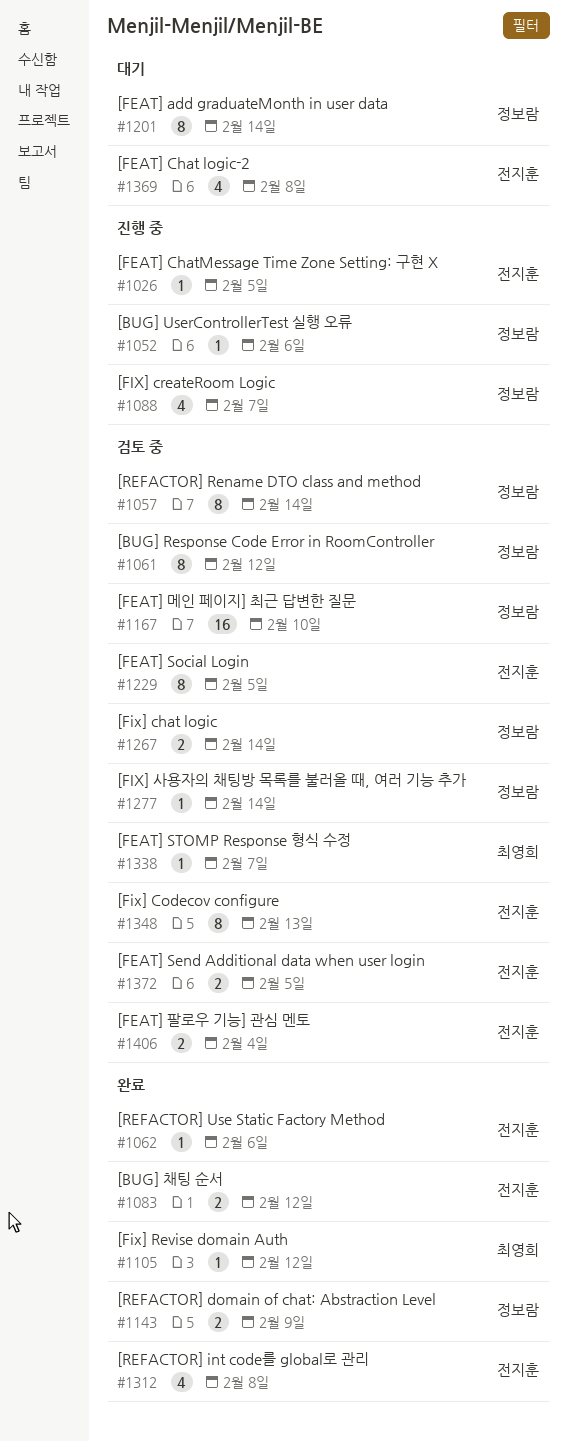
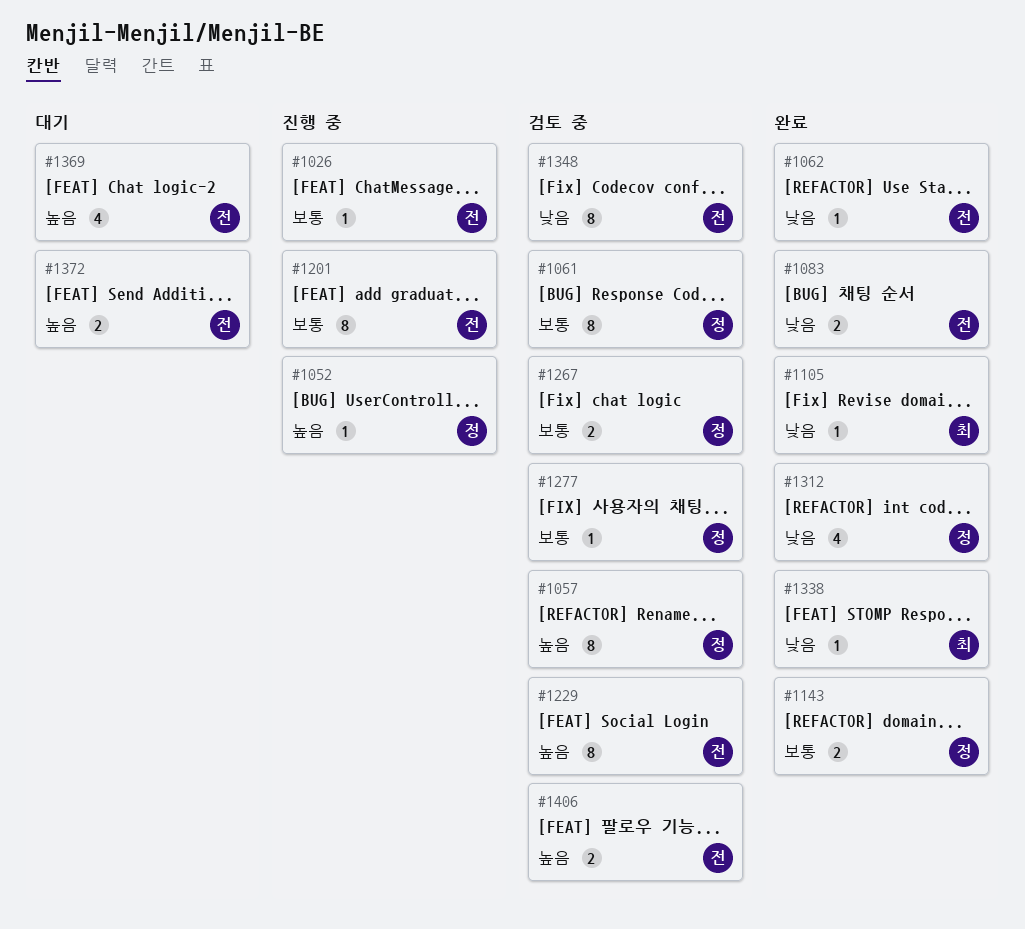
#1088: present -> none
#1167: present -> none
#1201, status: 대기 -> 진행 중
#1201, owner: 정보람 -> 전지훈
#1312, owner: 전지훈 -> 정보람
#1338, status: 검토 중 -> 완료
#1372, status: 검토 중 -> 대기

